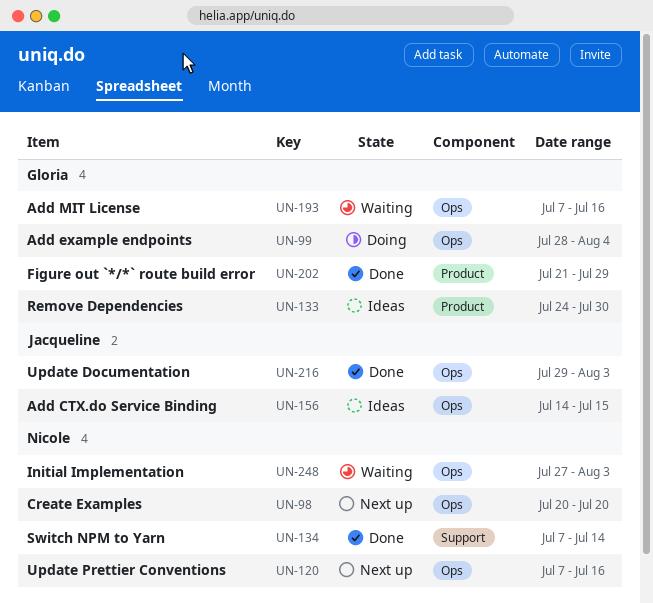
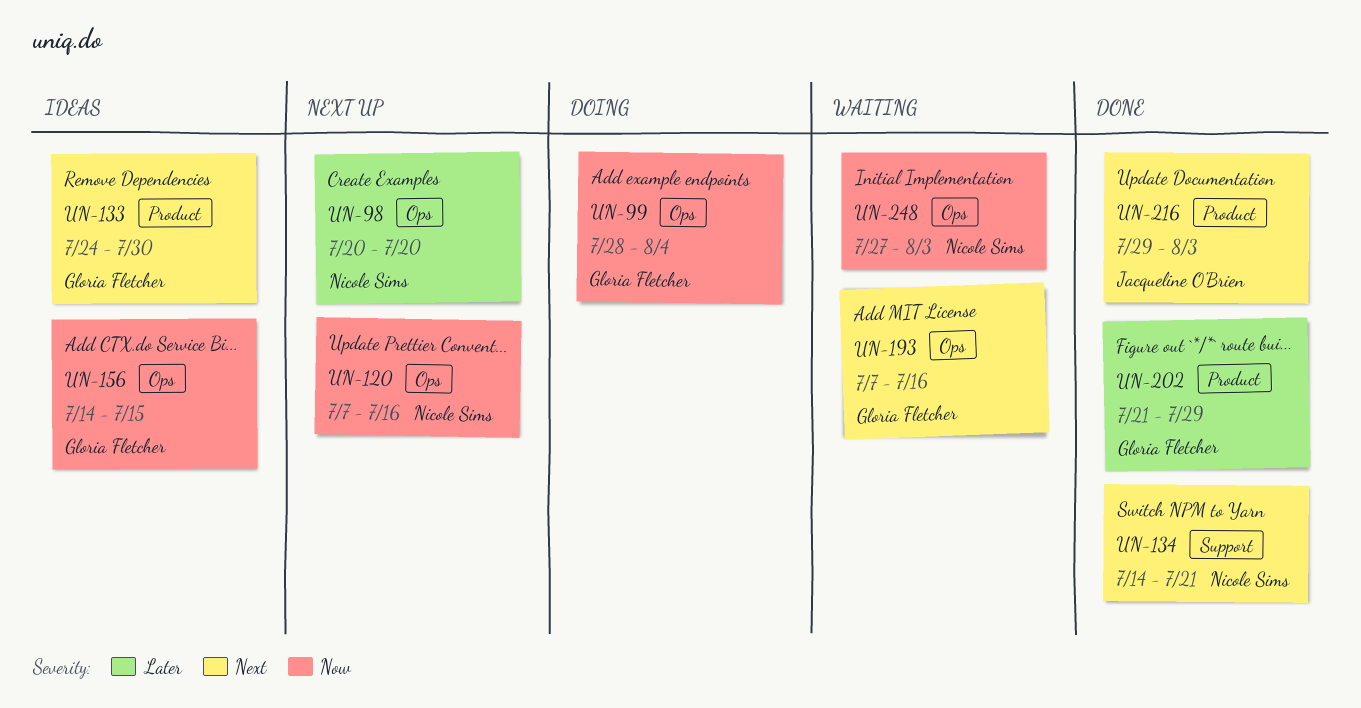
UN-134, start: Jul 7 -> Jul 14
UN-134, due: Jul 14 -> Jul 21
UN-156, owner: Jacqueline O'Brien -> Gloria Fletcher
UN-216, label: Ops -> Product

